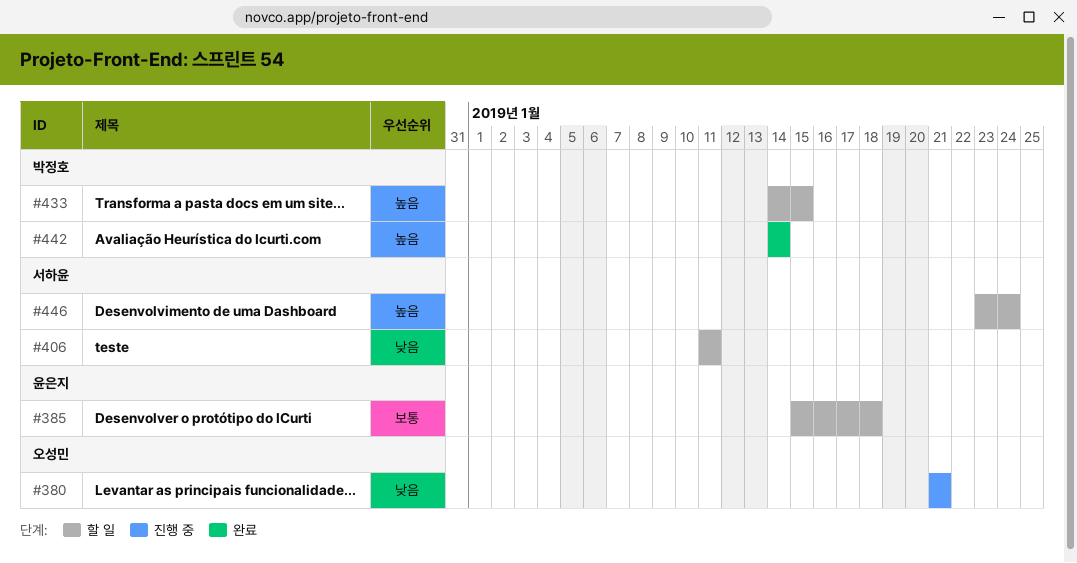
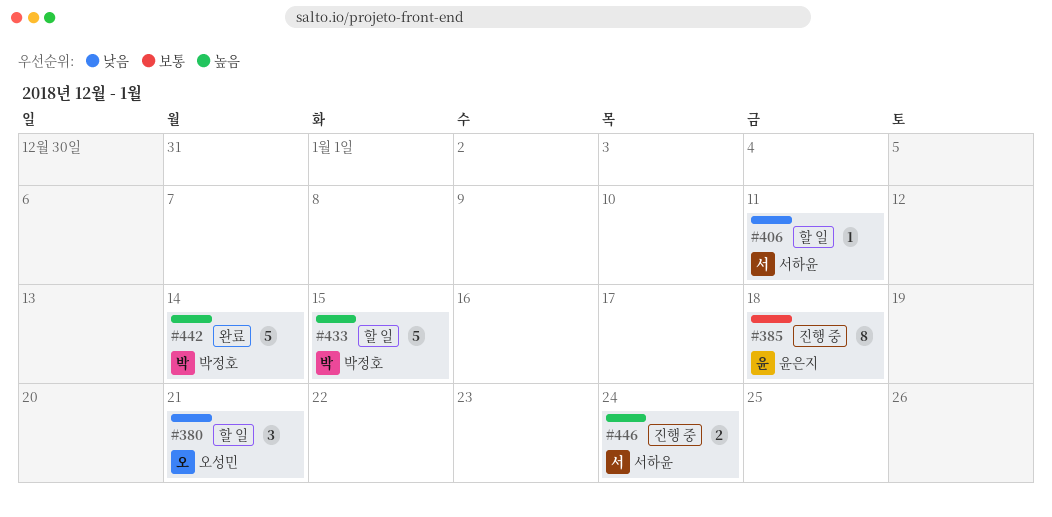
#380, status: 진행 중 -> 할 일
#385, status: 할 일 -> 진행 중
#446, status: 할 일 -> 진행 중

